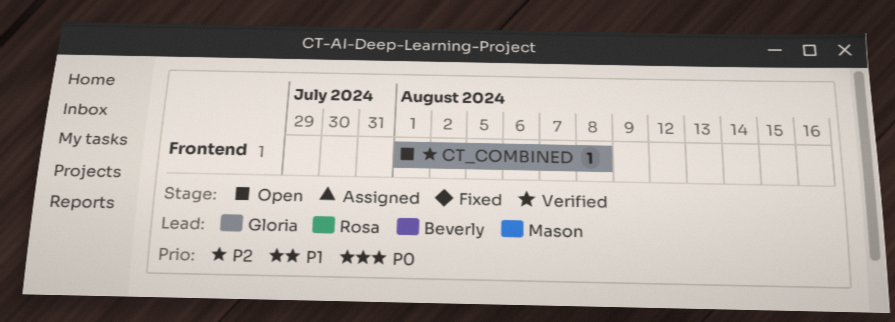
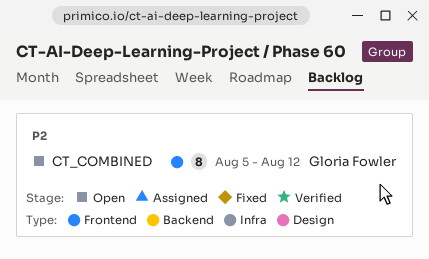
CT_COMBINED, estimate: 1 -> 8
CT_COMBINED, start: Aug 1 -> Aug 5
CT_COMBINED, due: Aug 8 -> Aug 12

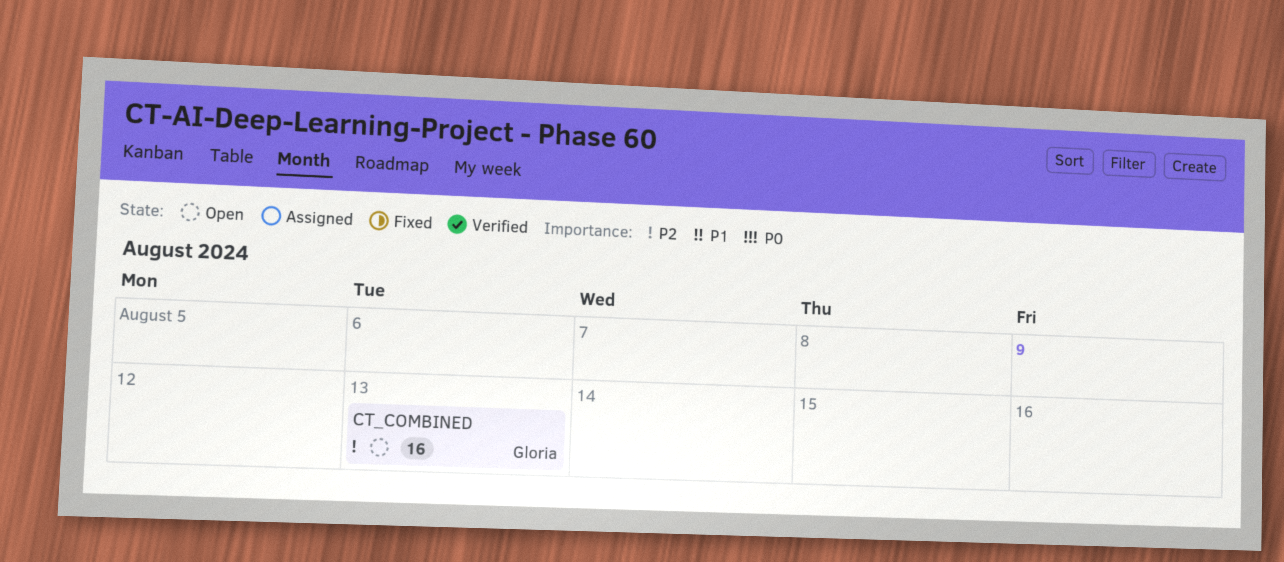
CT_COMBINED, estimate: 8 -> 16
CT_COMBINED, due: Aug 12 -> Aug 13

